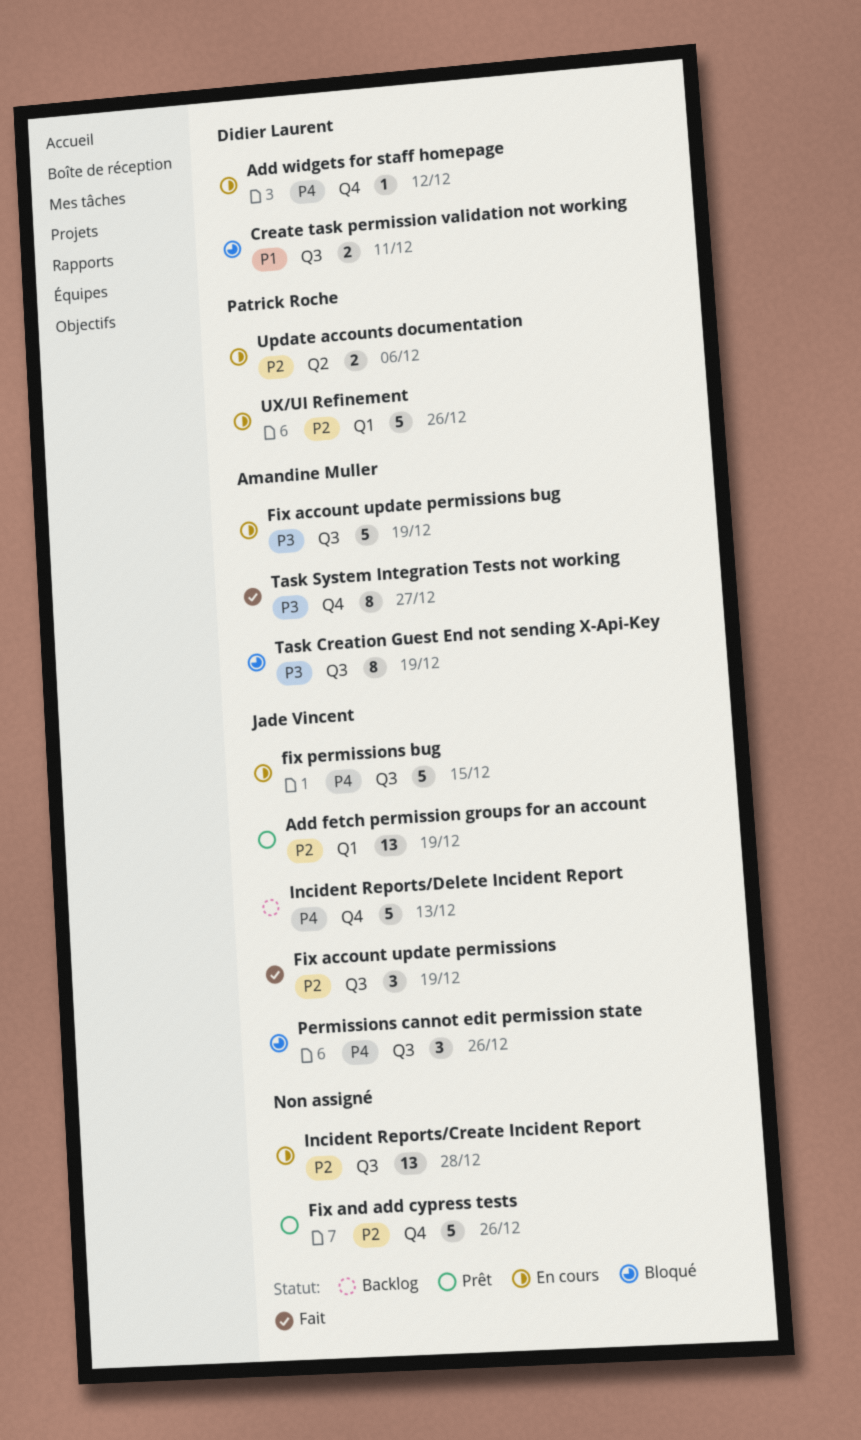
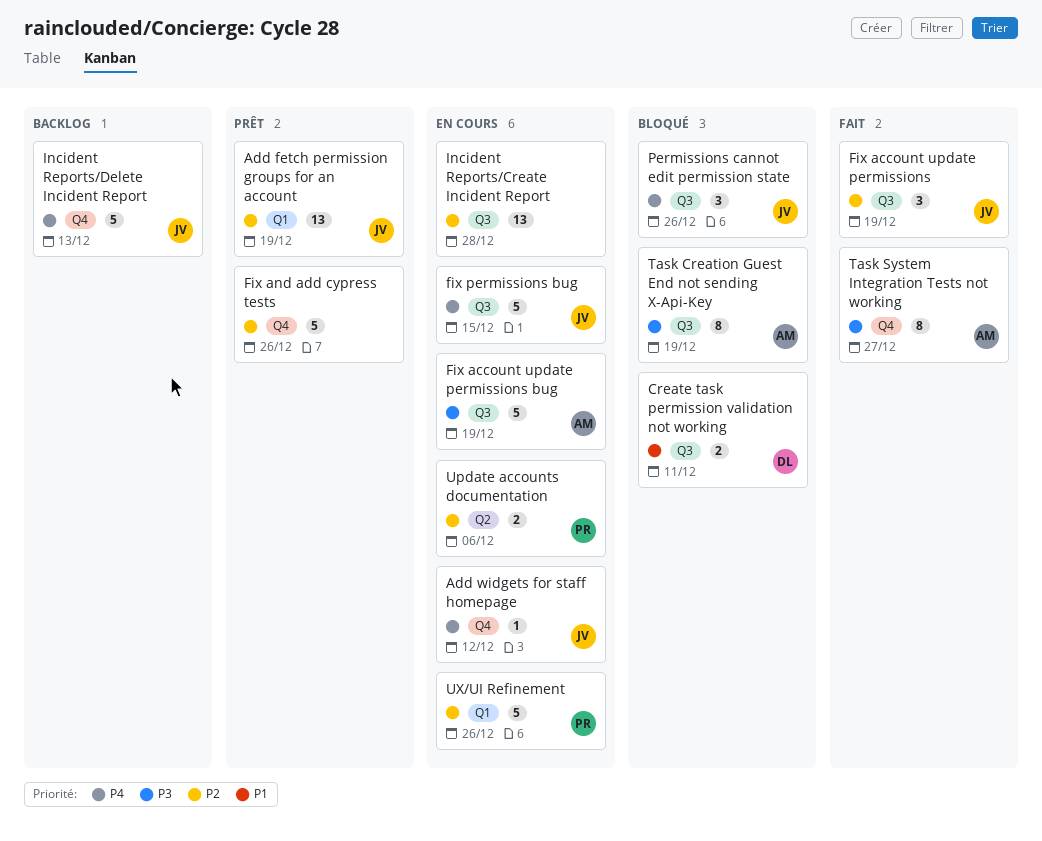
Add widgets for staff homepage, owner: Didier Laurent -> Jade Vincent

